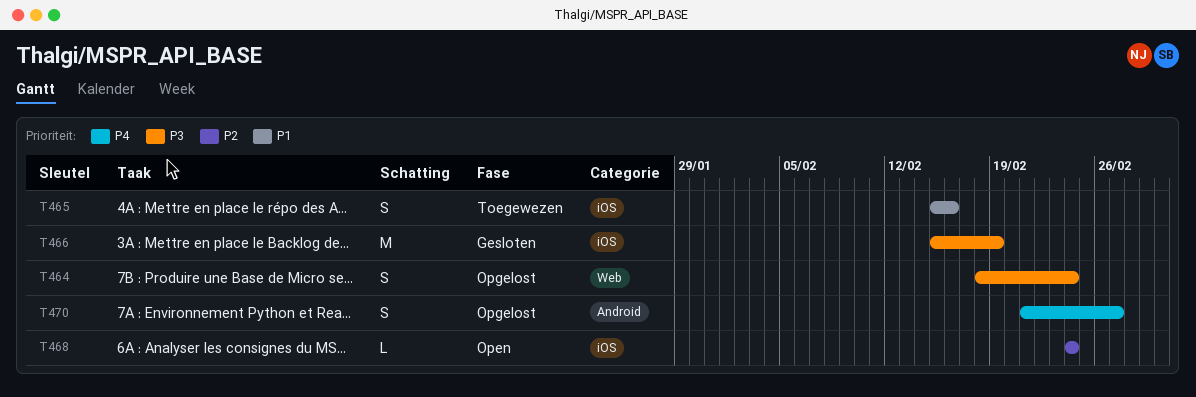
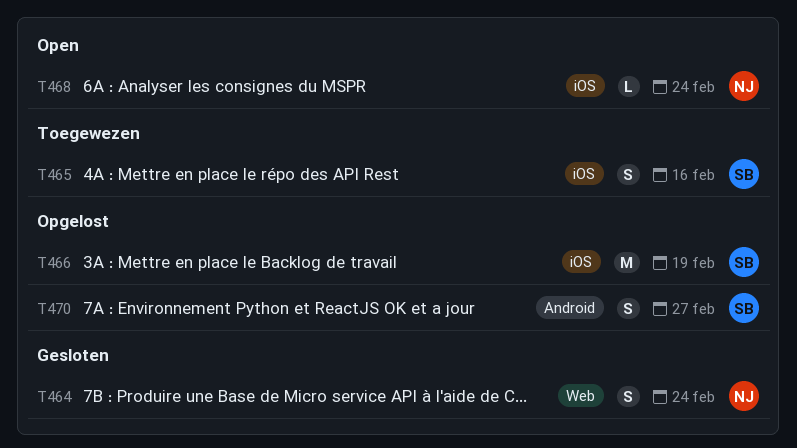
T464, status: Opgelost -> Gesloten
T466, status: Gesloten -> Opgelost

